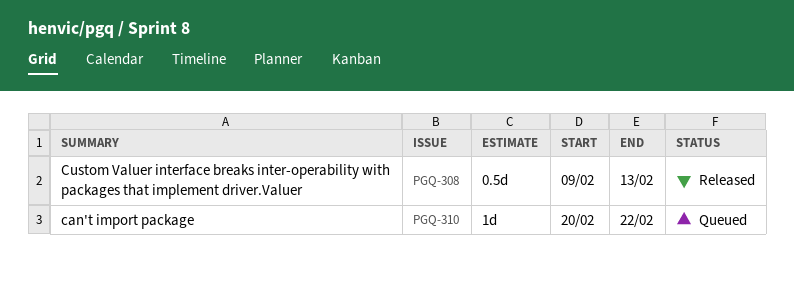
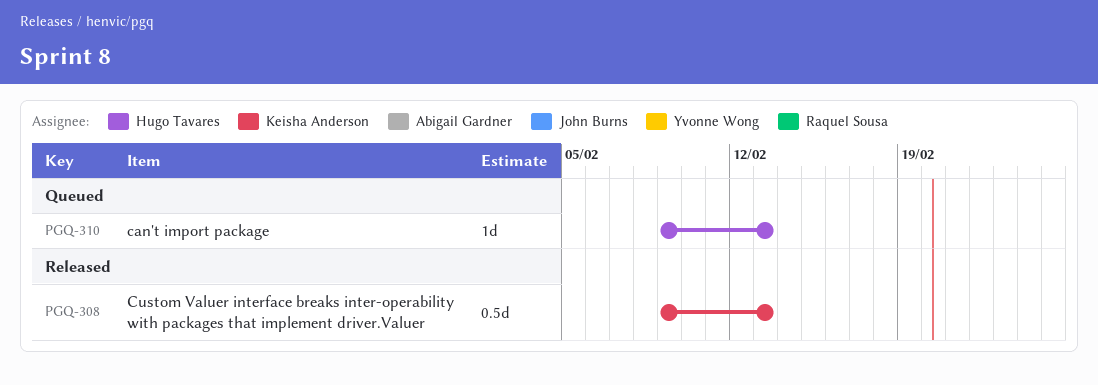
PGQ-310, start: Feb 20 -> Feb 9
PGQ-310, due: Feb 22 -> Feb 13

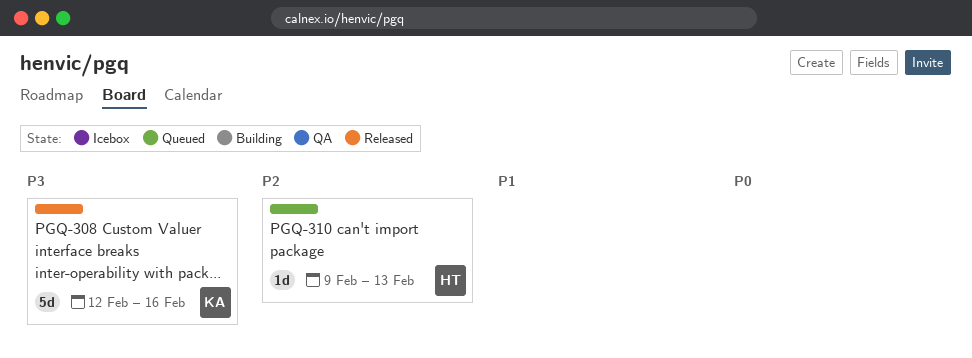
PGQ-308, estimate: 0.5d -> 5d
PGQ-308, start: Feb 9 -> Feb 12
PGQ-308, due: Feb 13 -> Feb 16

